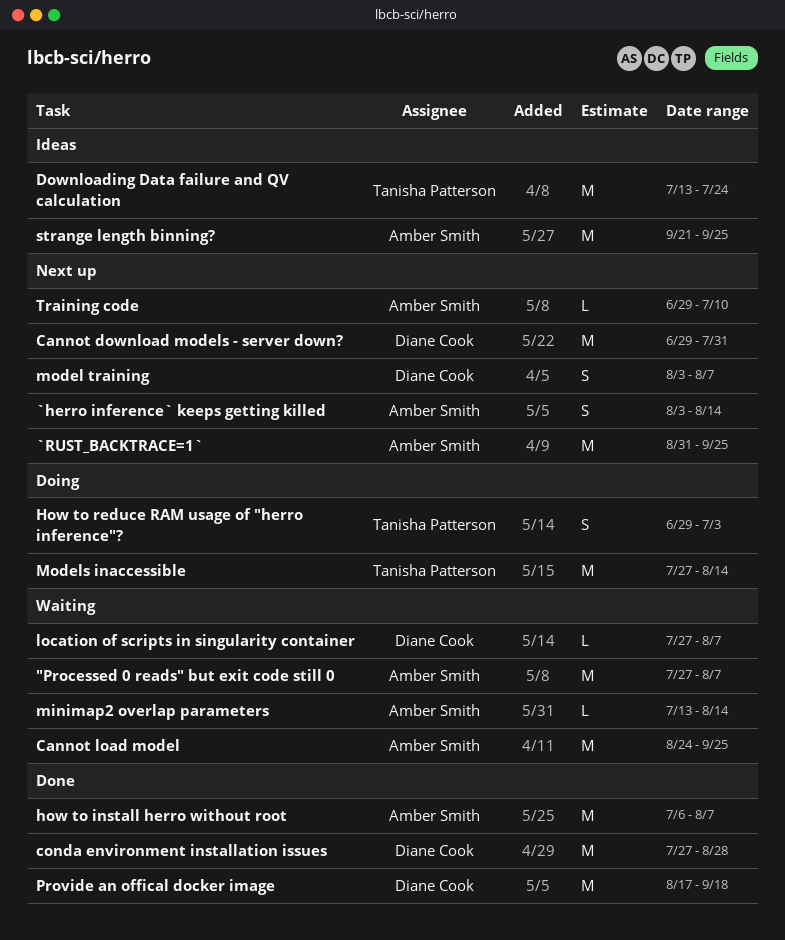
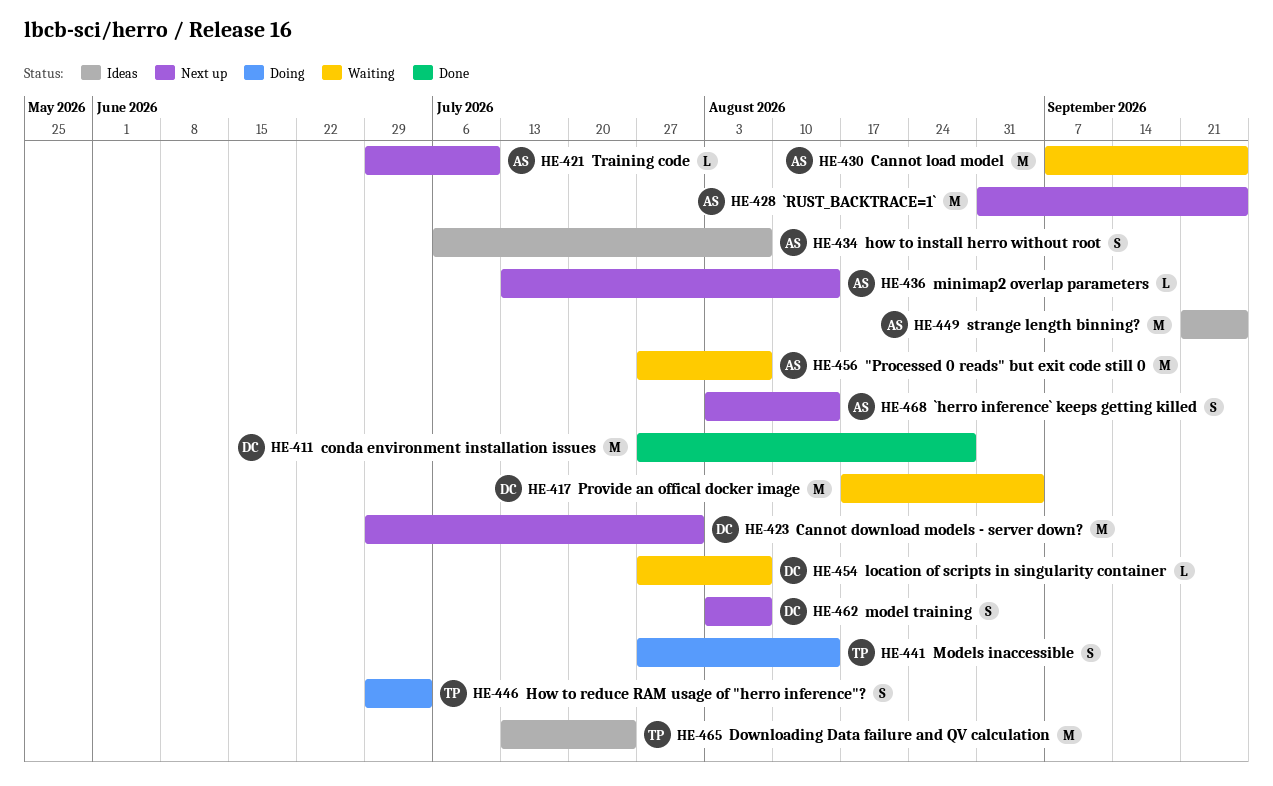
Cannot load model, start: Aug 24 -> Sep 7
how to install herro without root, status: Done -> Ideas
how to install herro without root, estimate: M -> S
minimap2 overlap parameters, status: Waiting -> Next up
Models inaccessible, estimate: M -> S
Provide an offical docker image, status: Done -> Waiting
Provide an offical docker image, due: Sep 18 -> Sep 4

